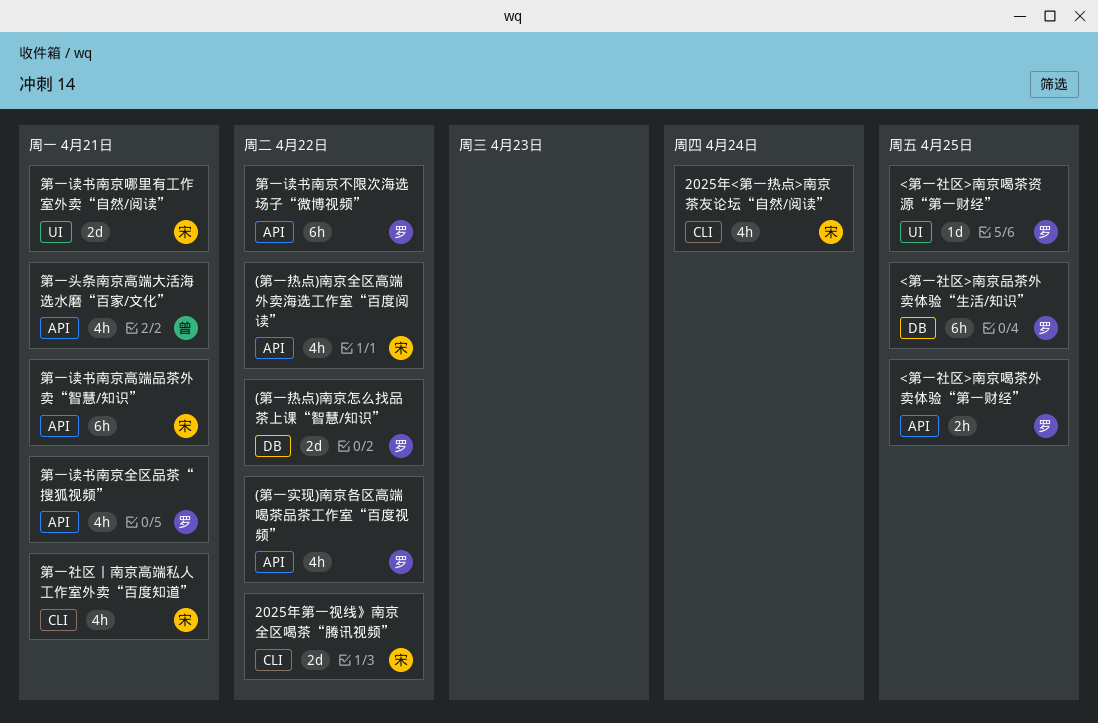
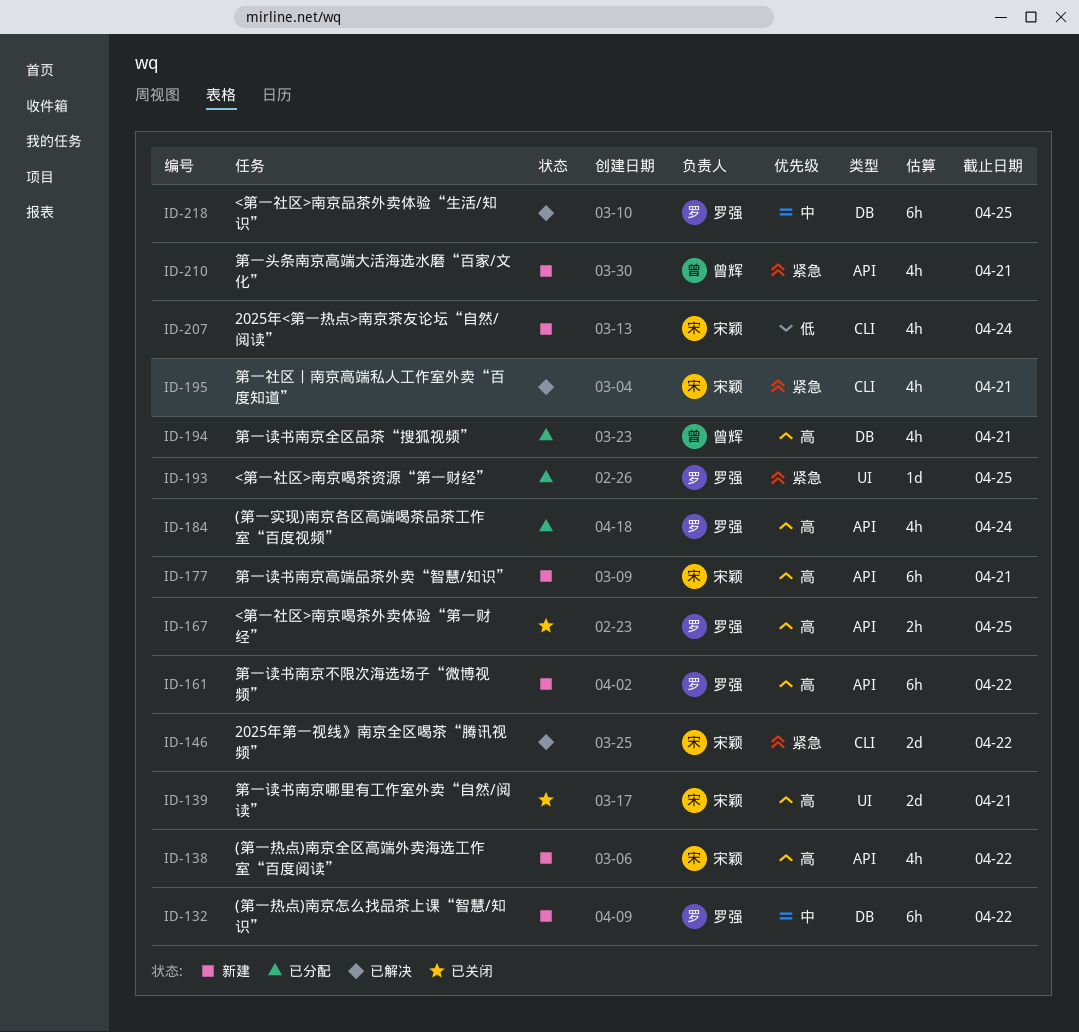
(第一实现)南京各区高端喝茶品茶工作室“百度视频”, due: Apr 22 -> Apr 24
(第一热点)南京怎么找品茶上课“智慧/知识”, estimate: 2d -> 6h
第一读书南京全区品茶“搜狐视频”, owner: 罗强 -> 曾辉
第一读书南京全区品茶“搜狐视频”, label: API -> DB

